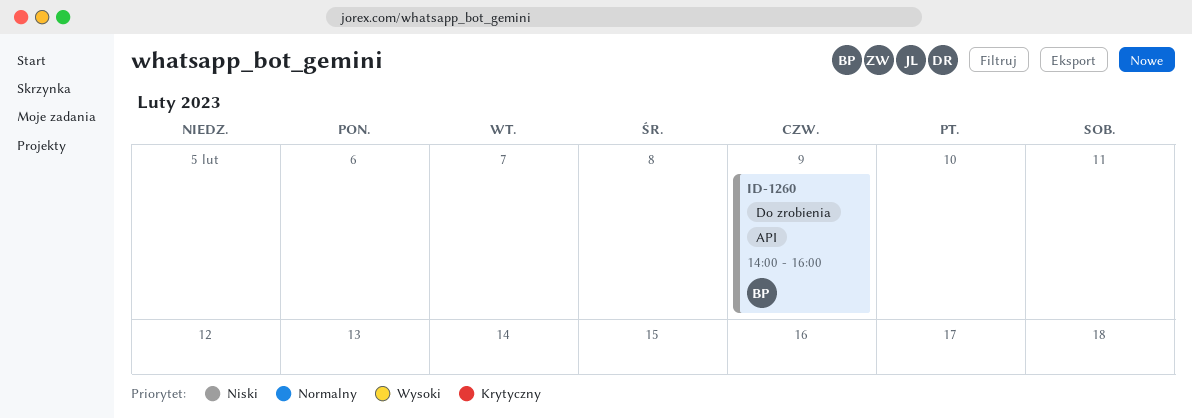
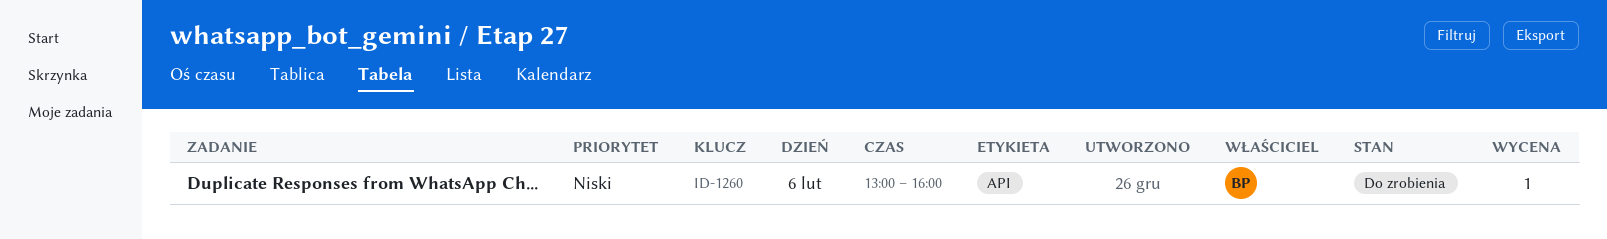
ID-1260, day: Feb 9 -> Feb 6
ID-1260, begins: 14:00 -> 13:00

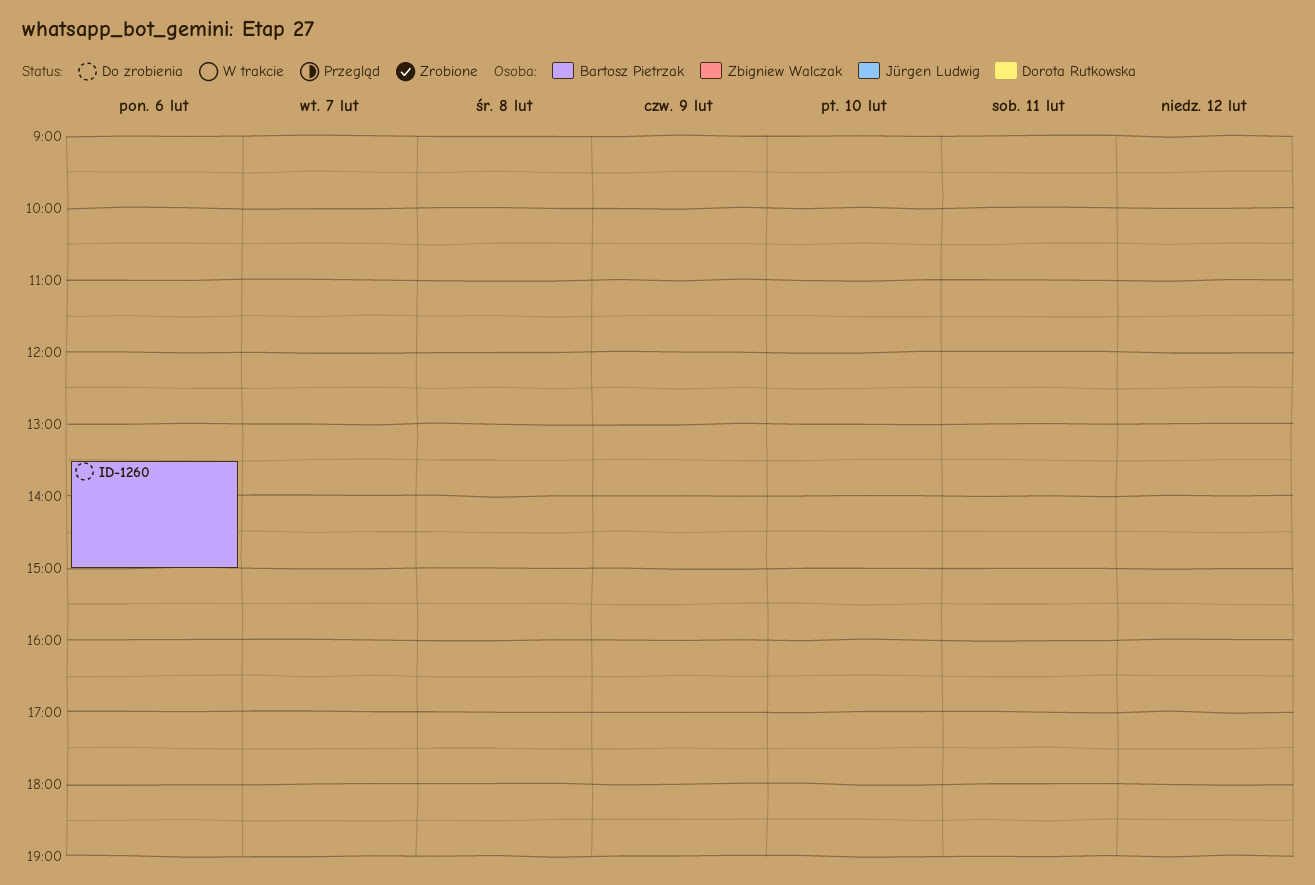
ID-1260, begins: 13:00 -> 13:30
ID-1260, ends: 16:00 -> 15:00

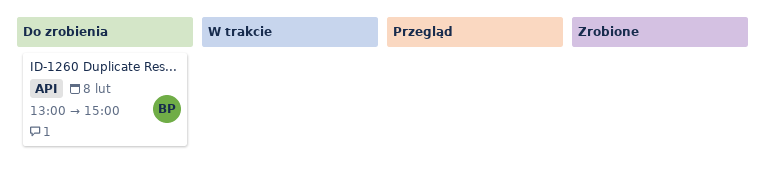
ID-1260, day: Feb 6 -> Feb 8
ID-1260, begins: 13:30 -> 13:00

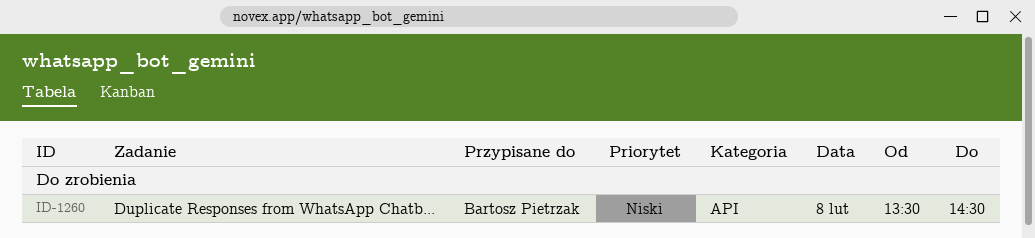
ID-1260, begins: 13:00 -> 13:30
ID-1260, ends: 15:00 -> 14:30

